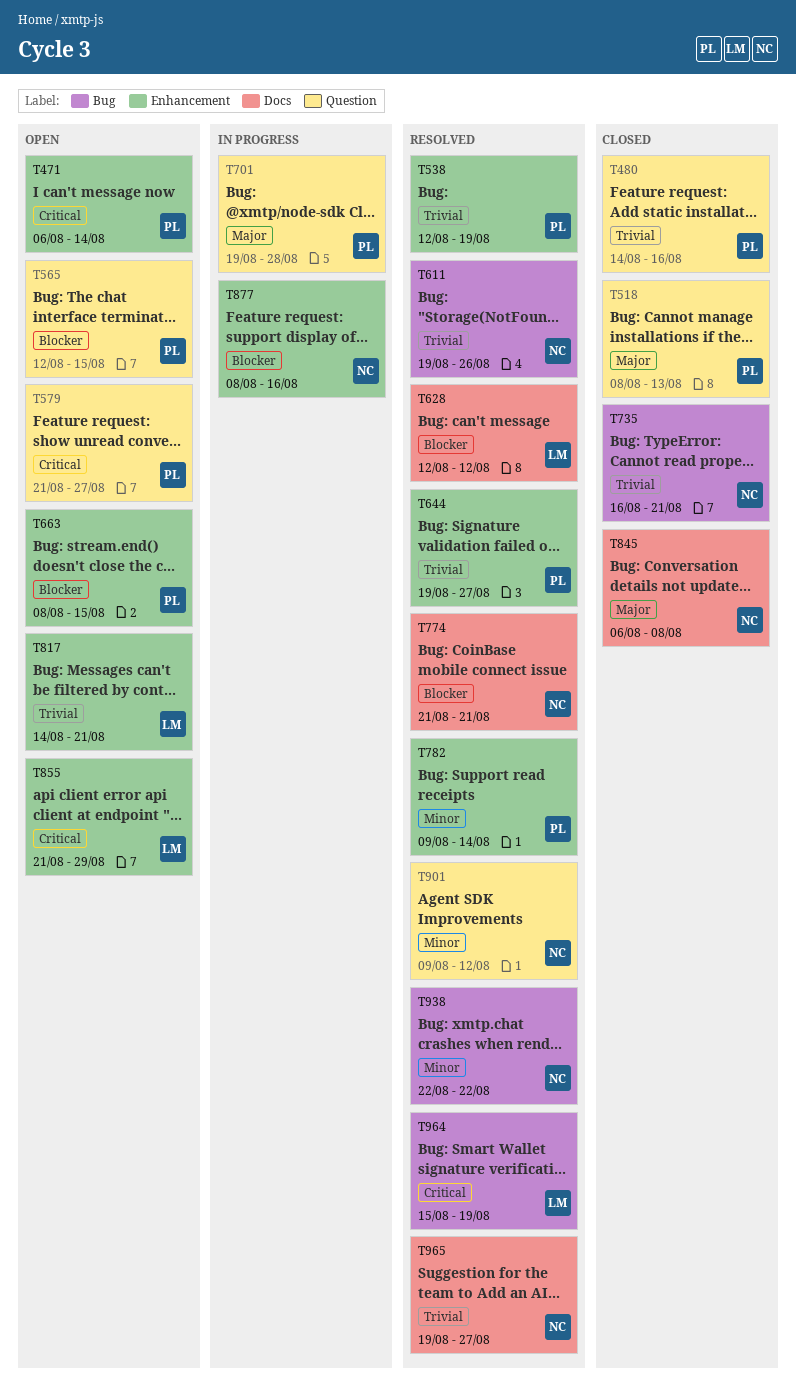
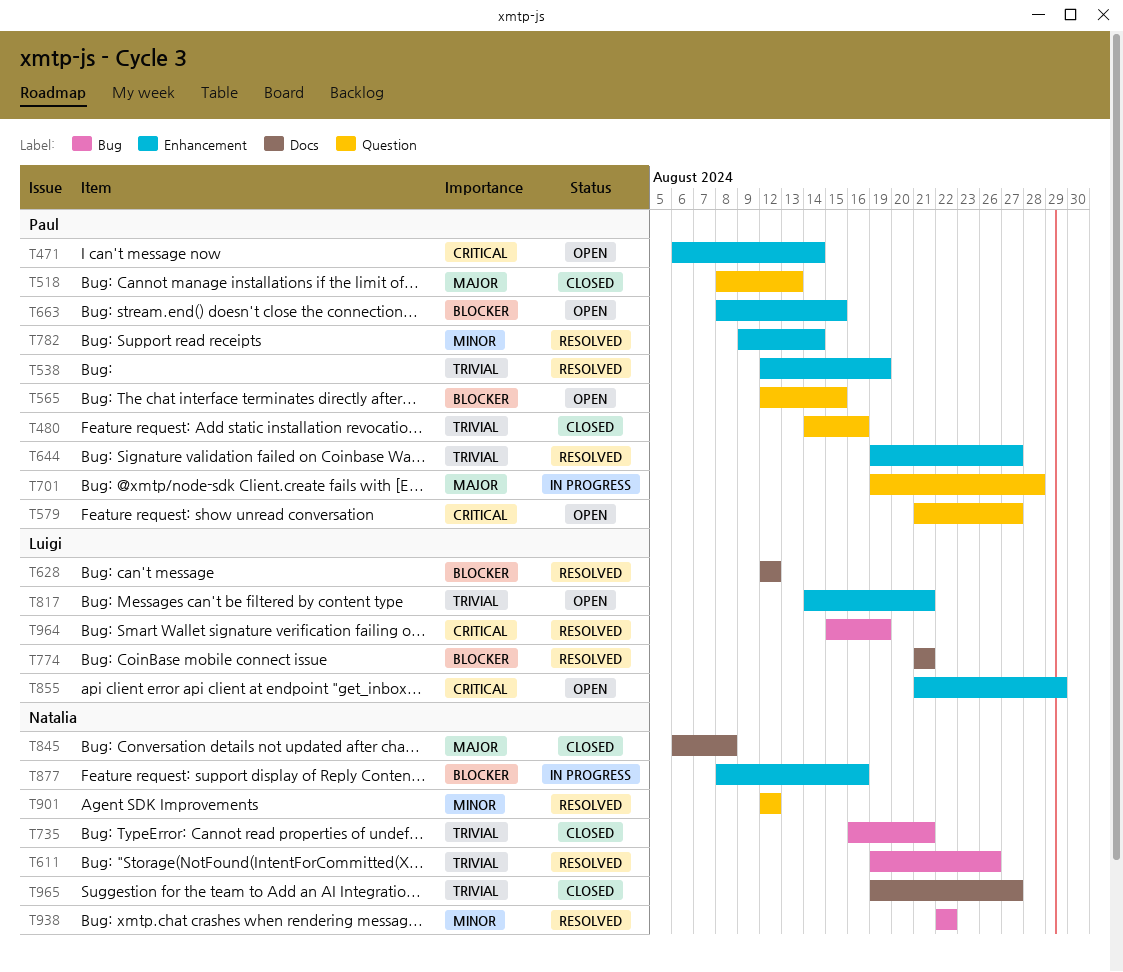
T774, owner: Natalia -> Luigi
T901, start: Aug 9 -> Aug 12
T965, status: Resolved -> Closed

